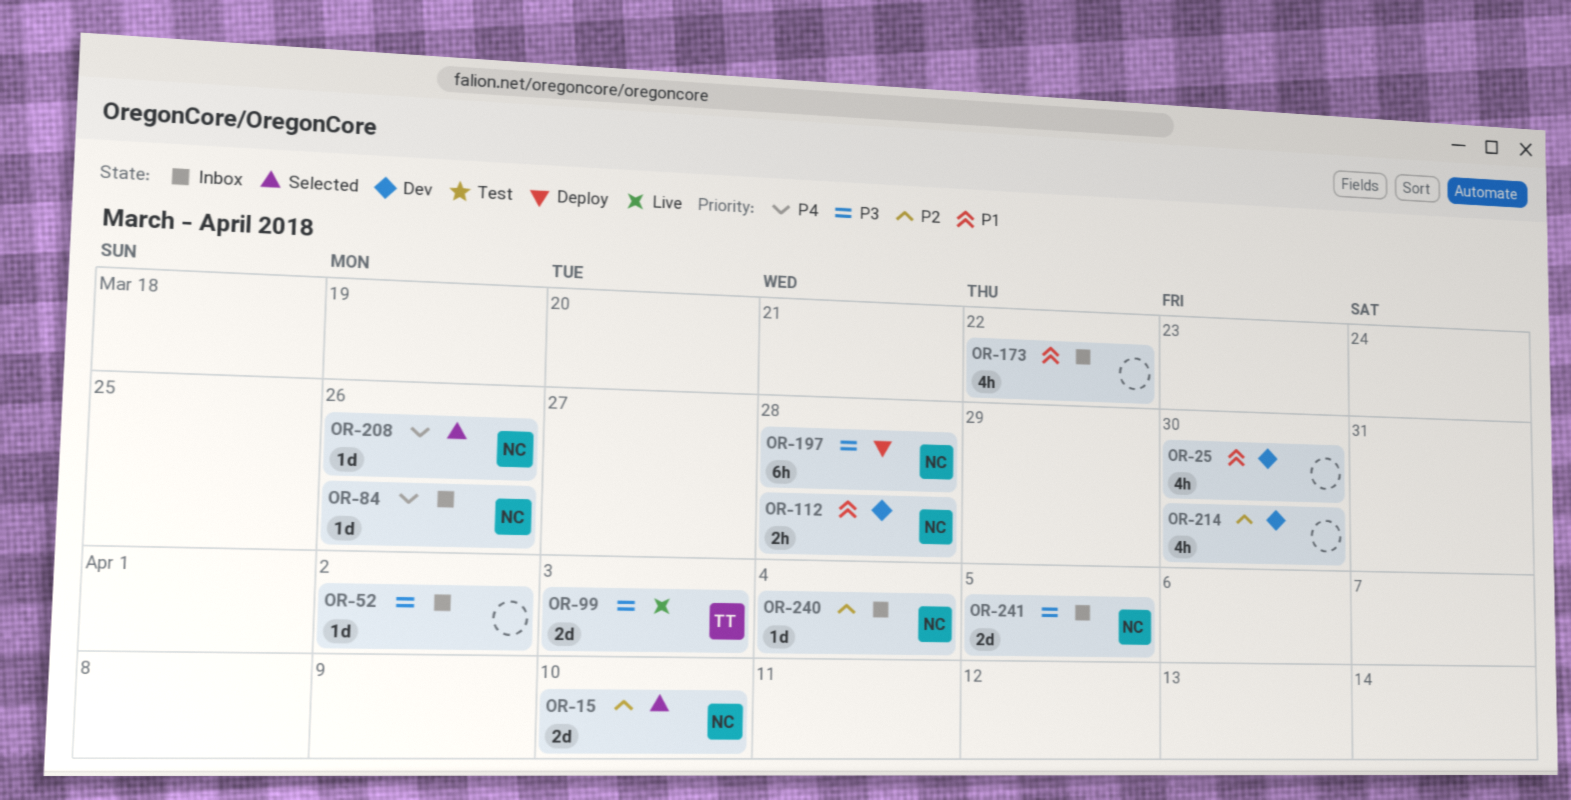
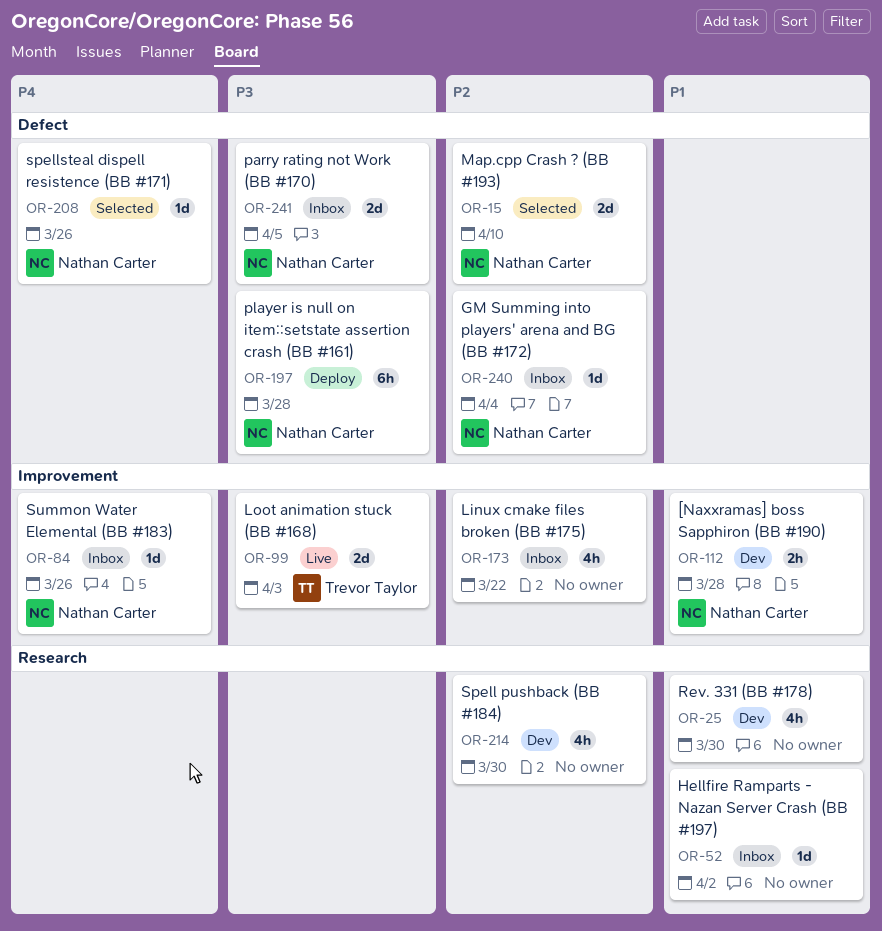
OR-52, priority: P3 -> P1
OR-173, priority: P1 -> P2

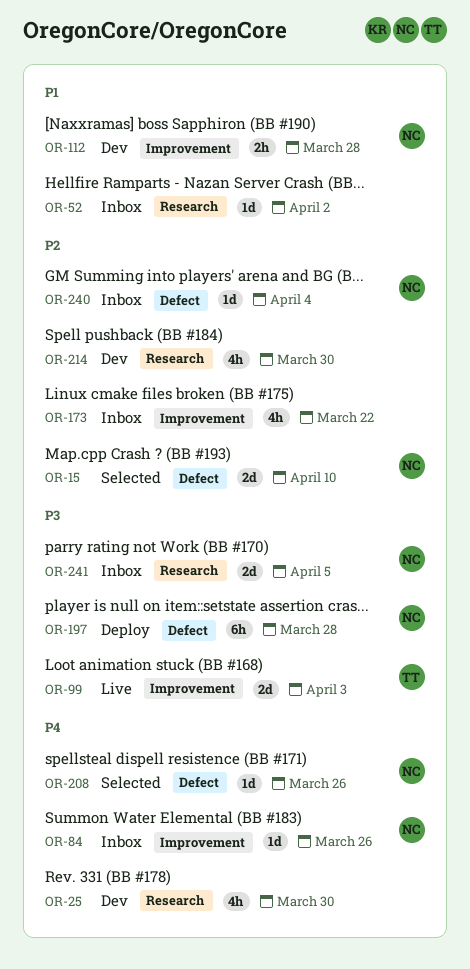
OR-25, priority: P1 -> P4
OR-241, label: Defect -> Research

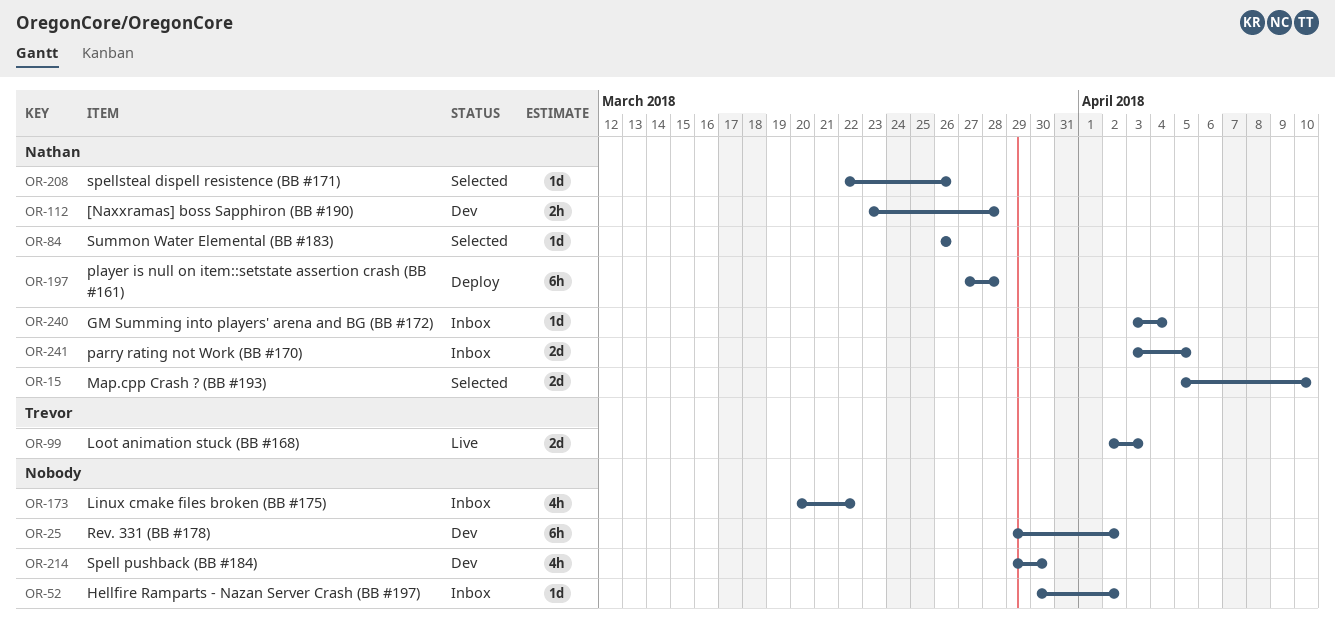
OR-25, estimate: 4h -> 6h
OR-25, due: Mar 30 -> Apr 2
OR-84, status: Inbox -> Selected

